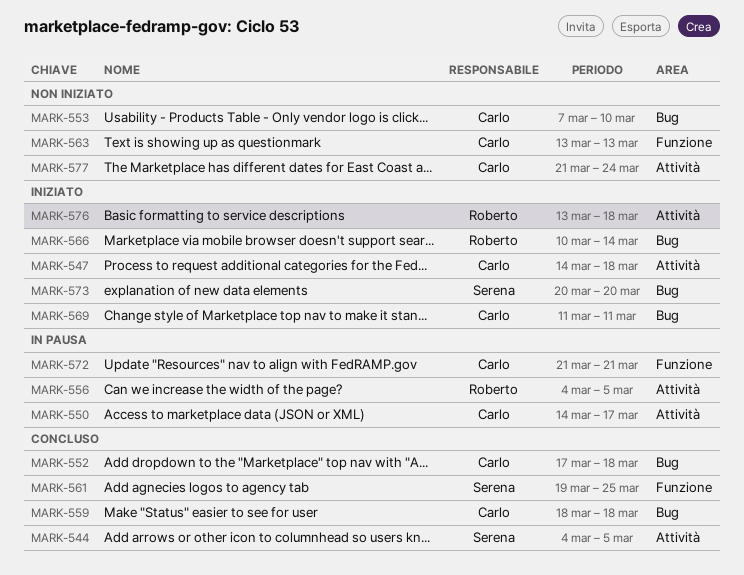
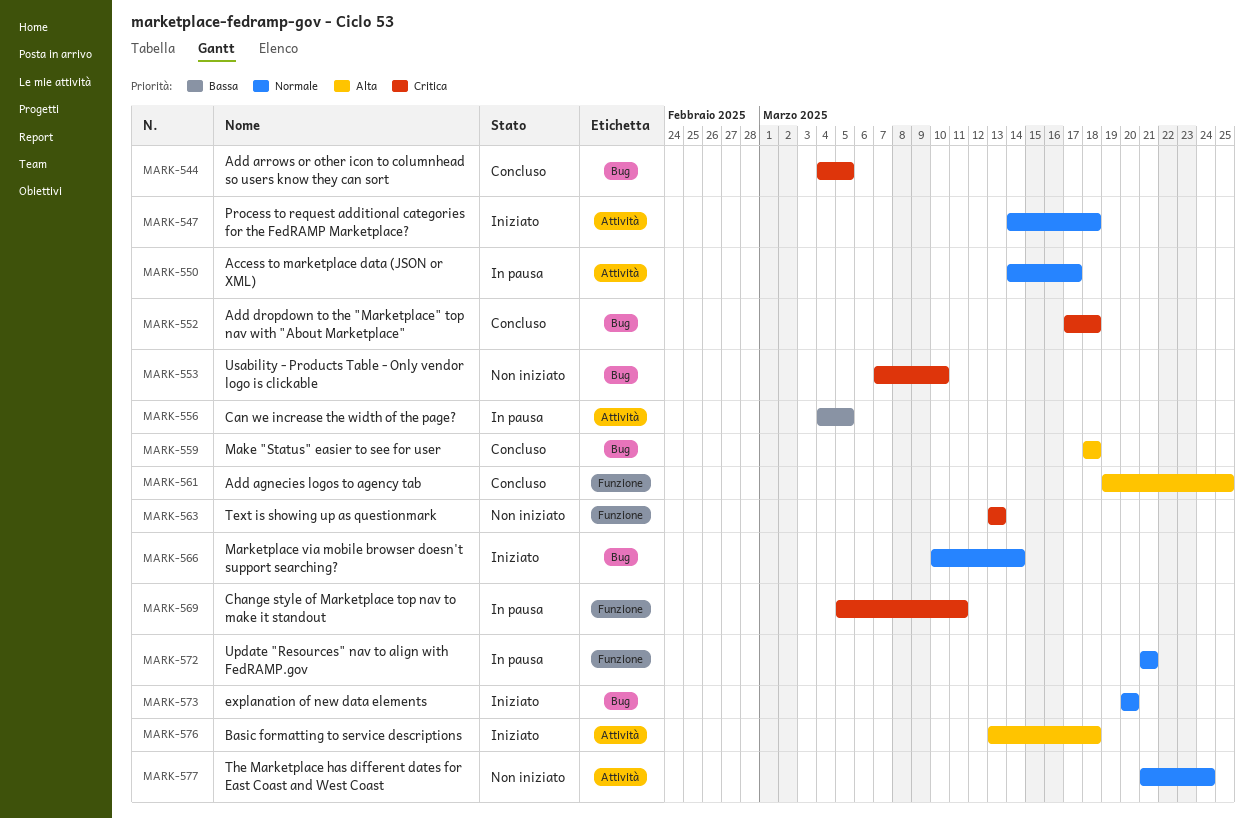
MARK-544, label: Attività -> Bug
MARK-569, status: Iniziato -> In pausa
MARK-569, label: Bug -> Funzione
MARK-569, start: Mar 11 -> Mar 5

